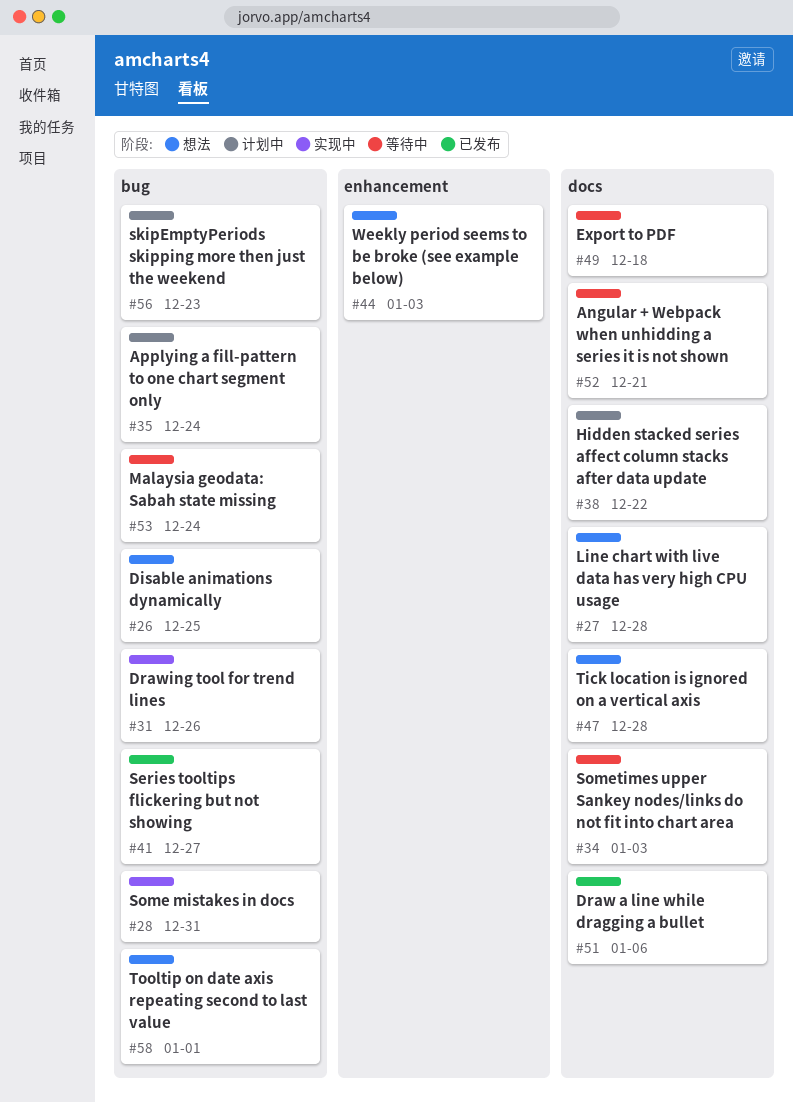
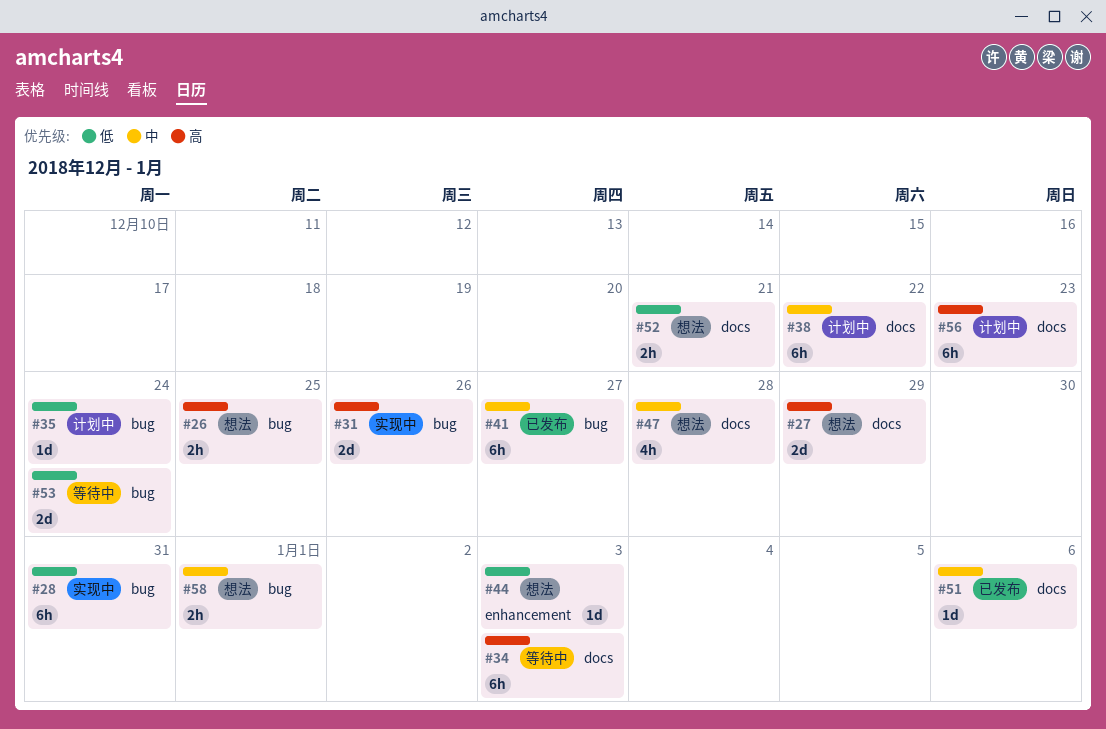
#27, due: Dec 28 -> Dec 29
#49: present -> none
#52, status: 等待中 -> 想法
#56, label: bug -> docs

